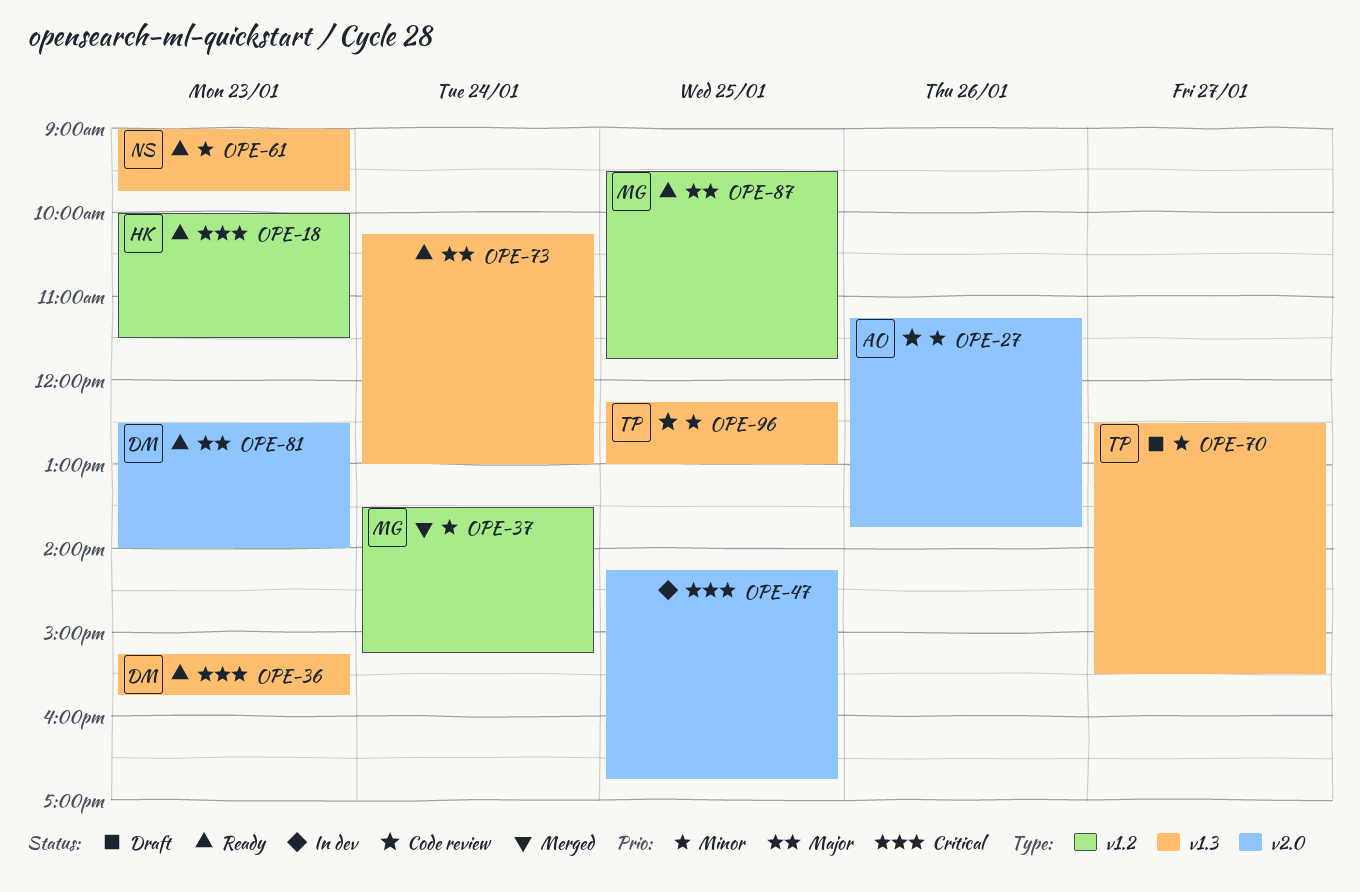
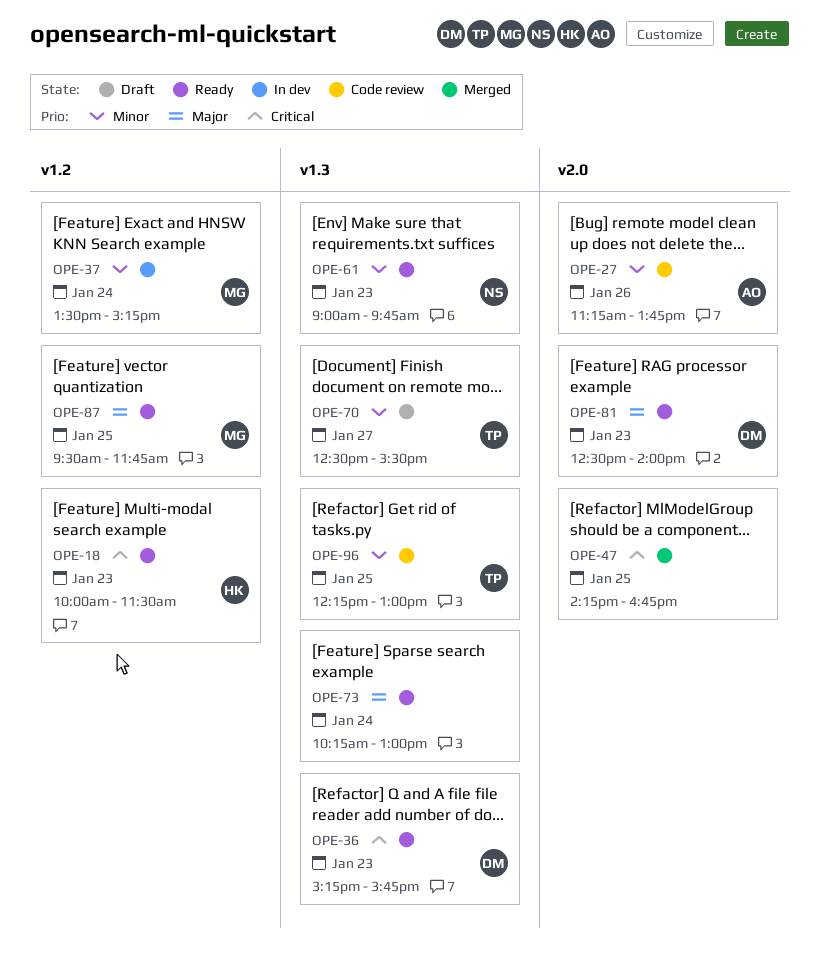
OPE-37, status: Merged -> In dev
OPE-47, status: In dev -> Merged

